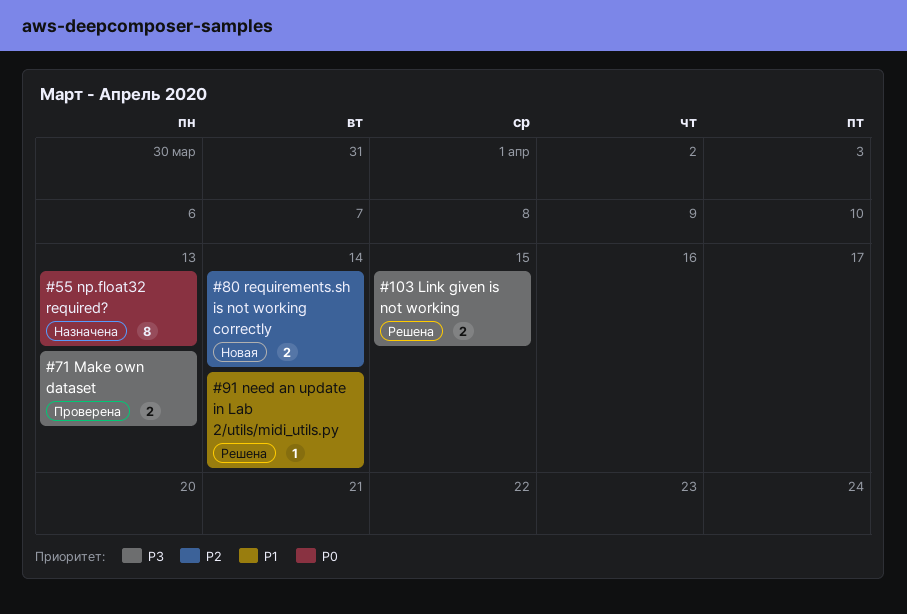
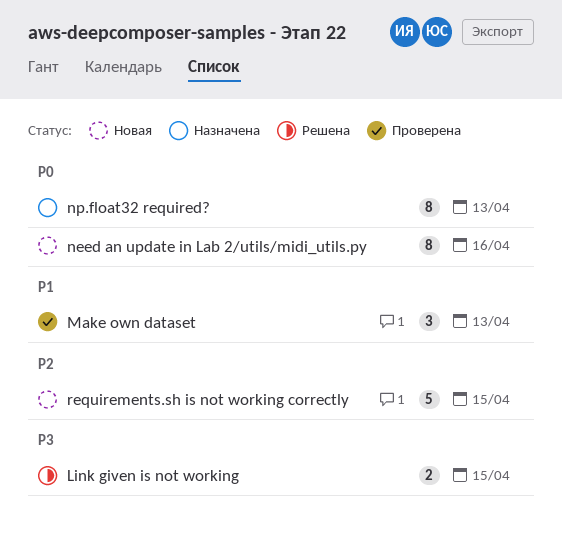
Make own dataset, priority: P3 -> P1
Make own dataset, estimate: 2 -> 3
need an update in Lab 2/utils/midi_utils.py, status: Решена -> Новая
need an update in Lab 2/utils/midi_utils.py, priority: P1 -> P0
need an update in Lab 2/utils/midi_utils.py, estimate: 1 -> 8
need an update in Lab 2/utils/midi_utils.py, due: Apr 14 -> Apr 16
requirements.sh is not working correctly, estimate: 2 -> 5
requirements.sh is not working correctly, due: Apr 14 -> Apr 15

